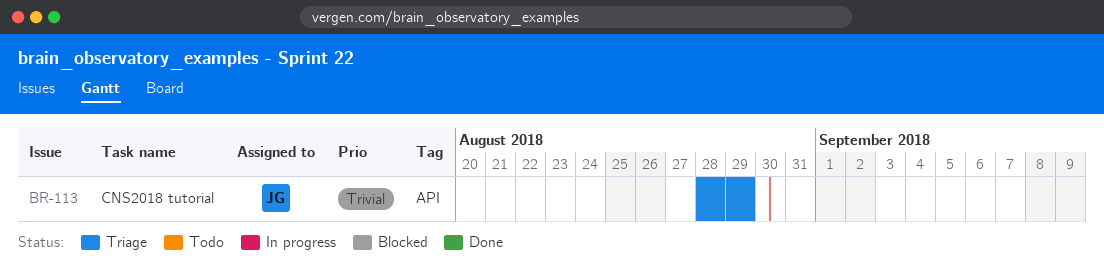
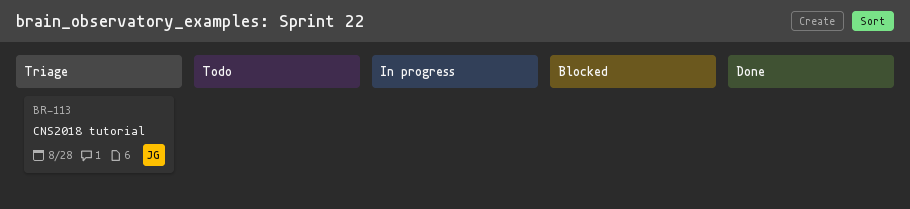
BR-113, due: Aug 29 -> Aug 28

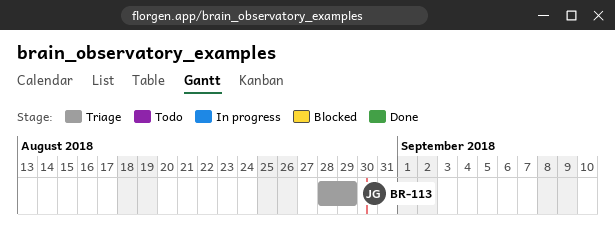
BR-113, due: Aug 28 -> Aug 29

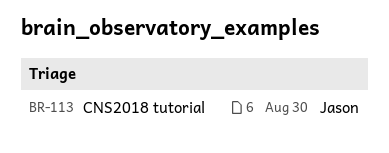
BR-113, due: Aug 29 -> Aug 30

